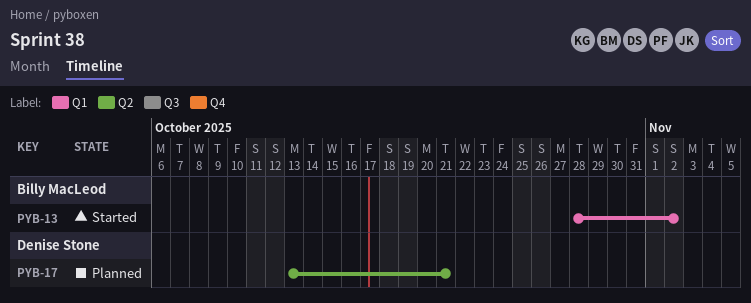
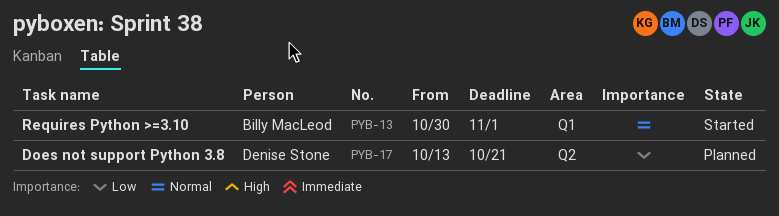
PYB-13, start: Oct 28 -> Oct 30
PYB-13, due: Nov 2 -> Nov 1

